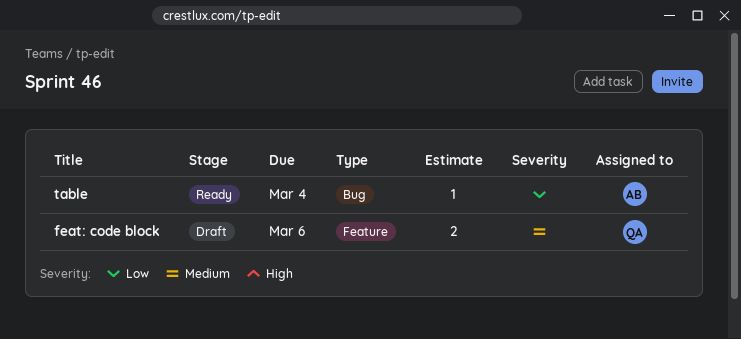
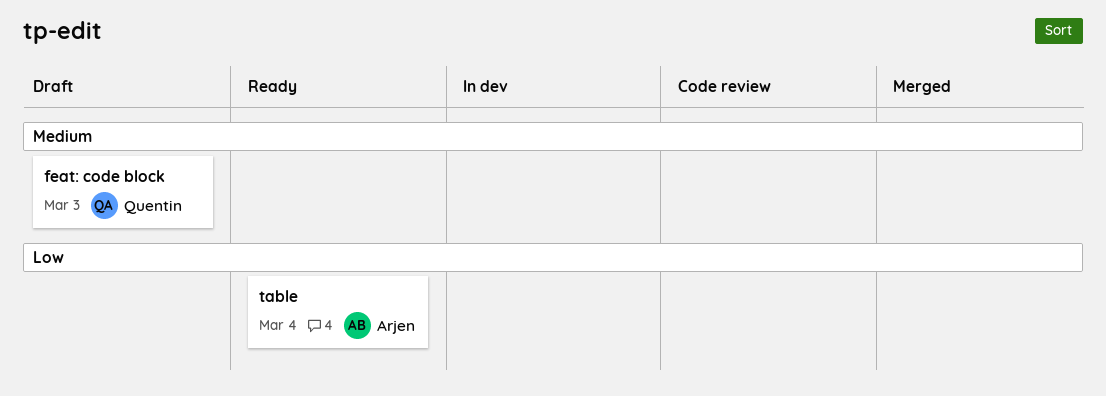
feat: code block, due: Mar 6 -> Mar 3

